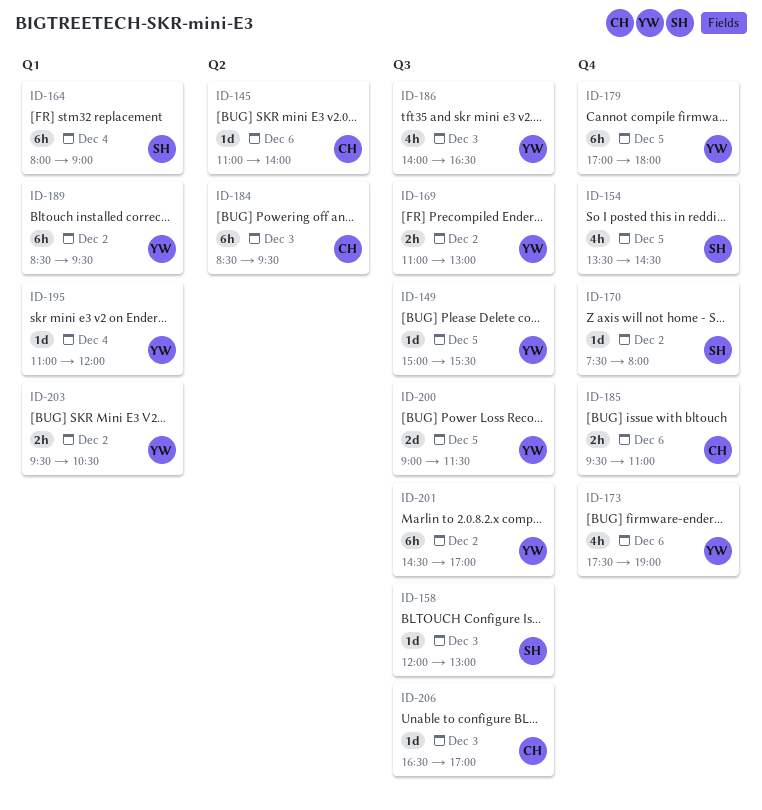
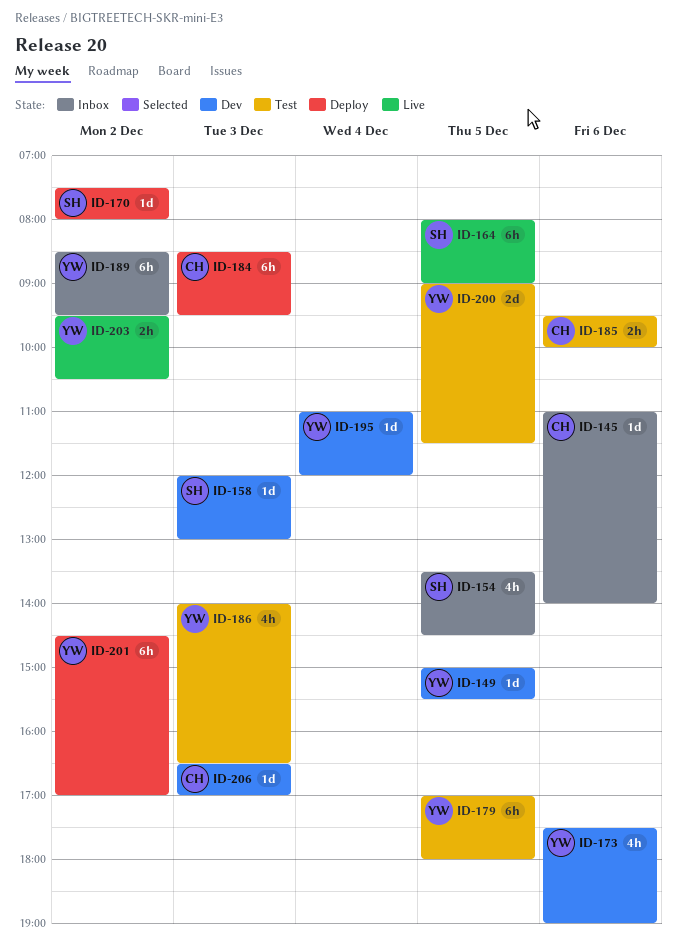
ID-164, day: Dec 4 -> Dec 5
ID-169: present -> none
ID-185, ends: 11:00 -> 10:00

